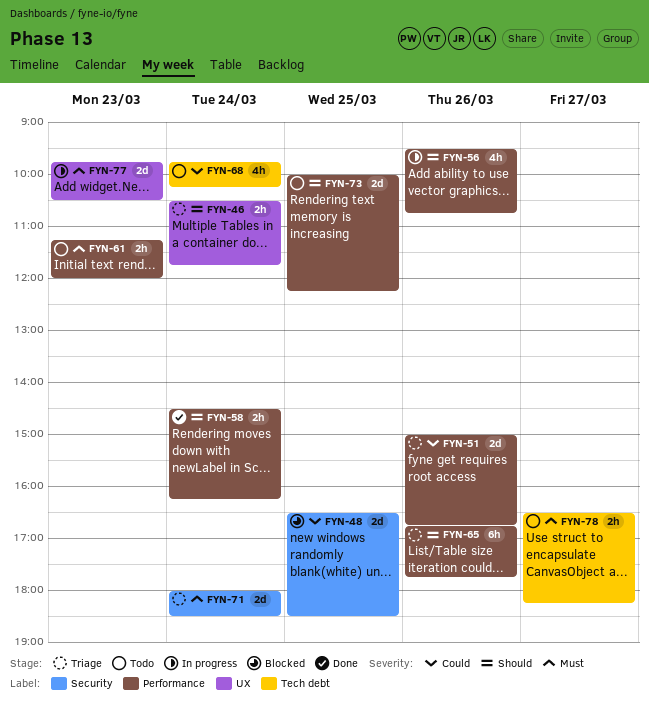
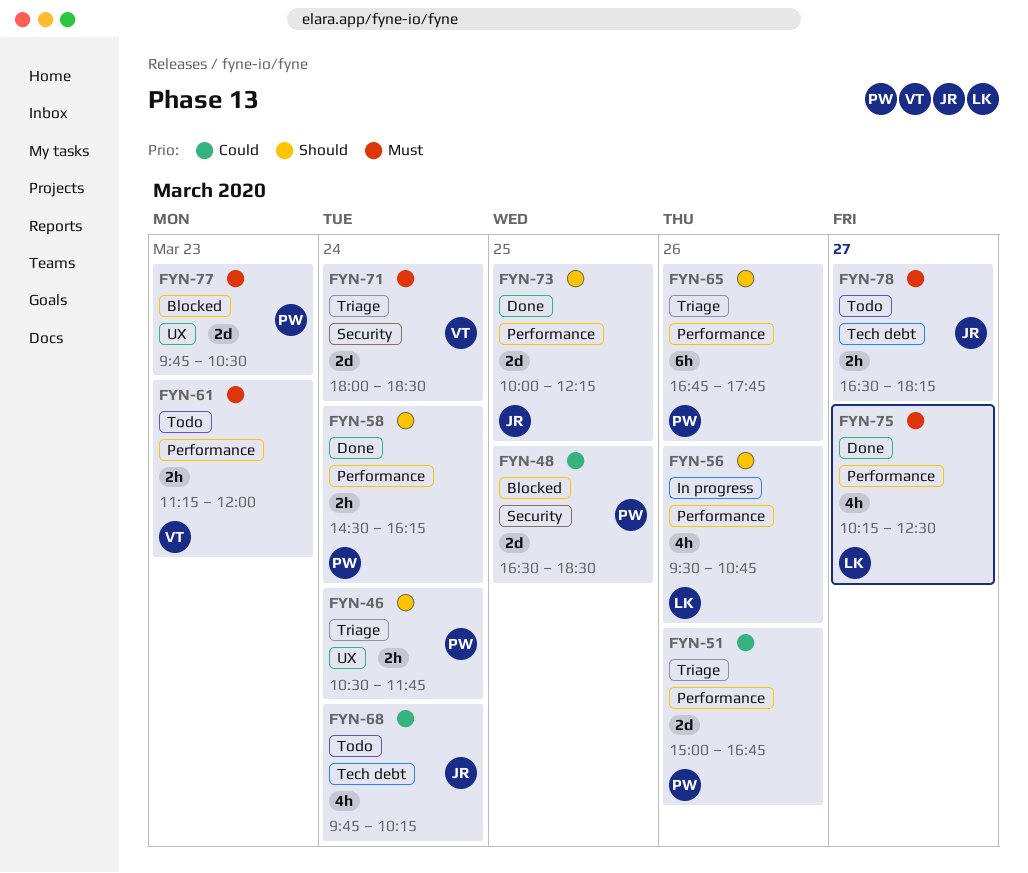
FYN-73, status: Todo -> Done
FYN-75: none -> present
FYN-77, status: In progress -> Blocked

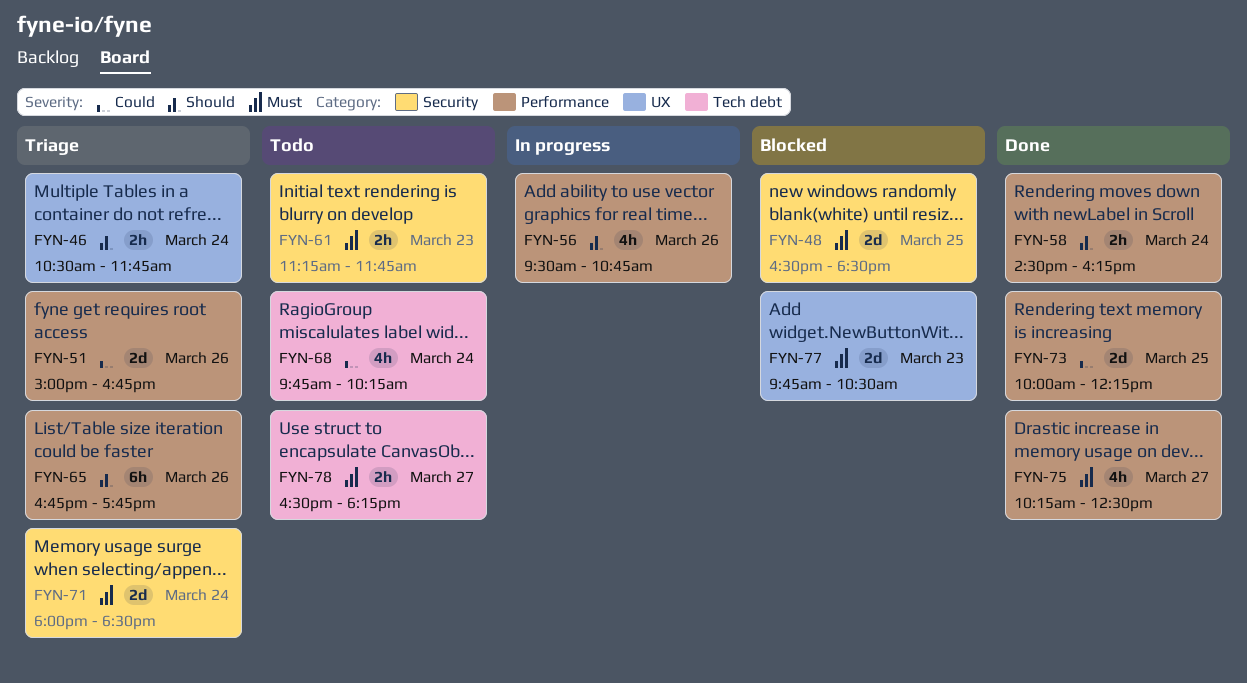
FYN-48, priority: Could -> Must
FYN-61, label: Performance -> Security
FYN-61, ends: 12:00 -> 11:45
FYN-73, priority: Should -> Could

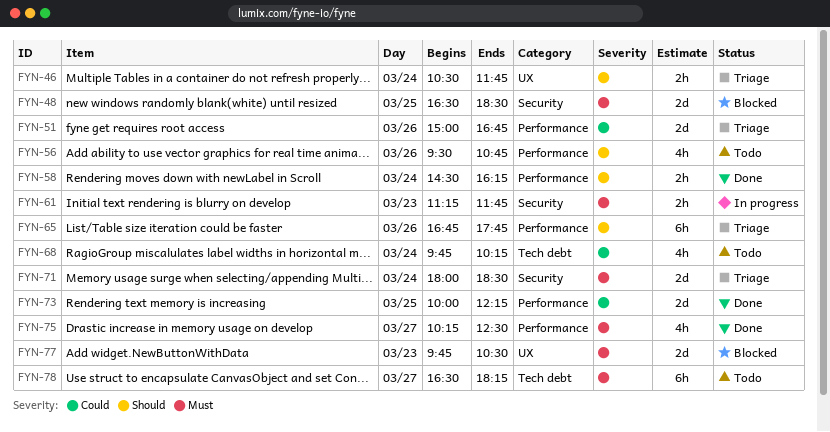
FYN-56, status: In progress -> Todo
FYN-61, status: Todo -> In progress
FYN-78, estimate: 2h -> 6h

